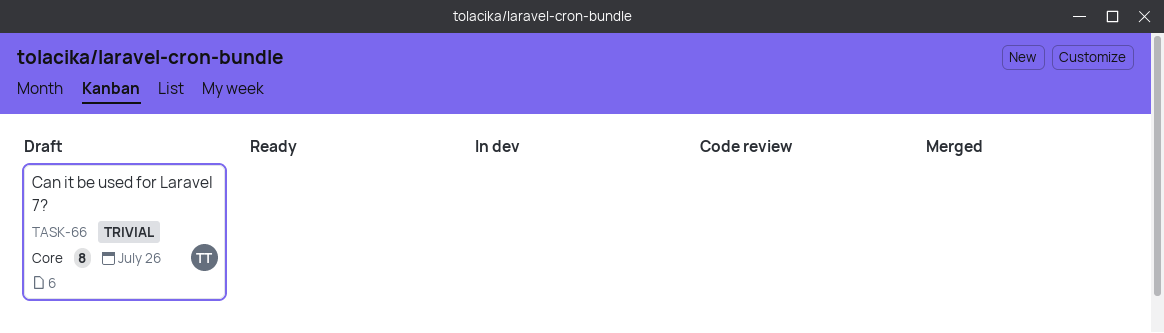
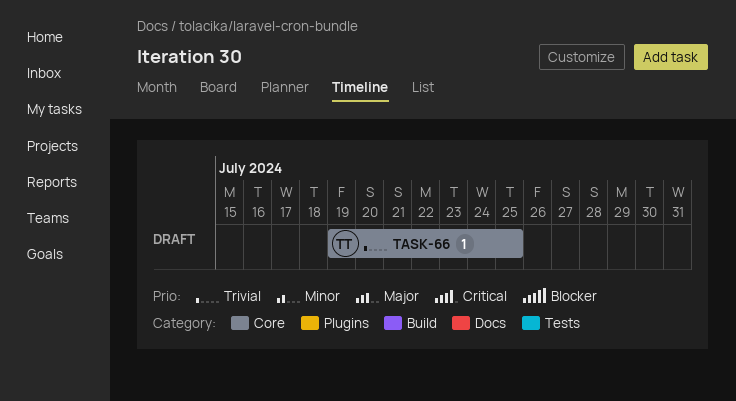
TASK-66, estimate: 8 -> 1
TASK-66, due: Jul 26 -> Jul 25

